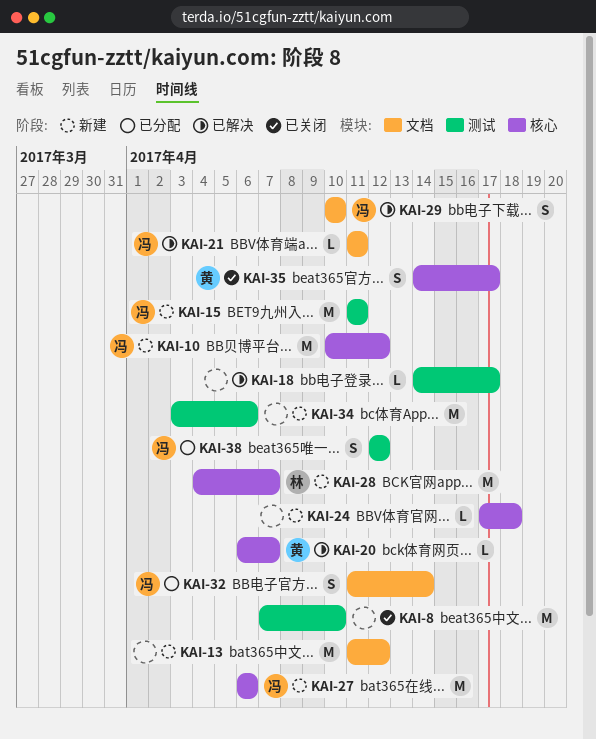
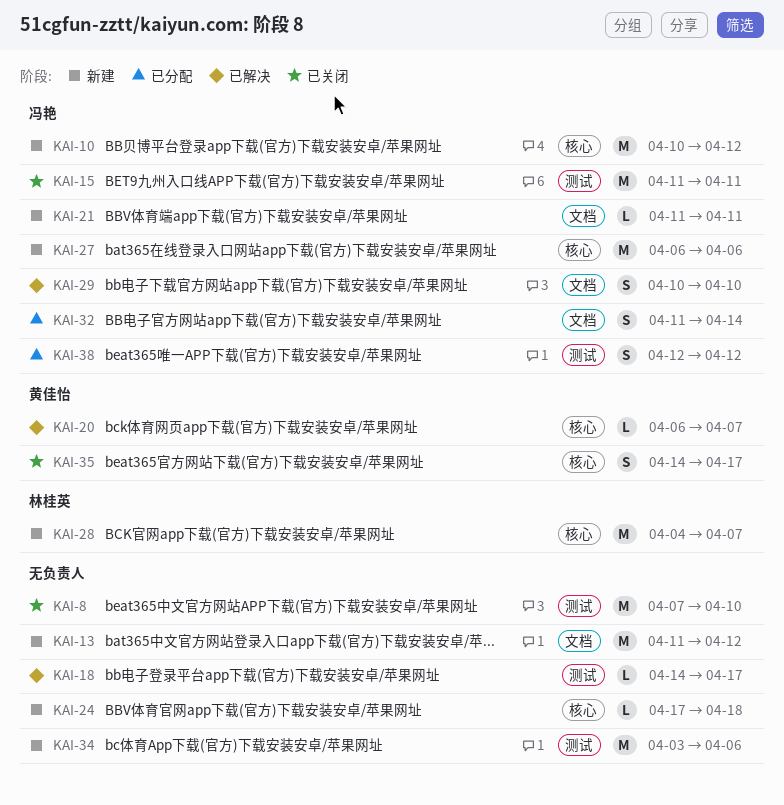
KAI-15, status: 新建 -> 已关闭
KAI-21, status: 已解决 -> 新建

